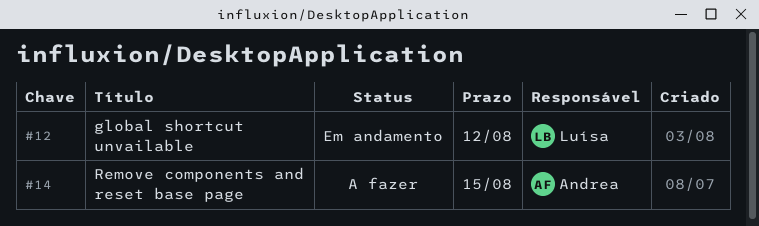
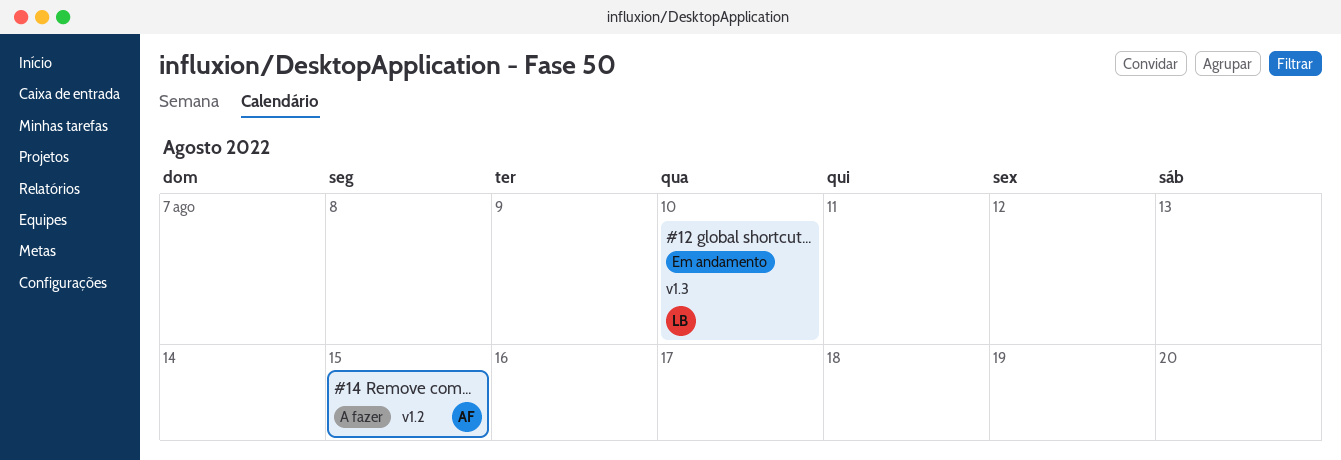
#12, due: Aug 12 -> Aug 10

